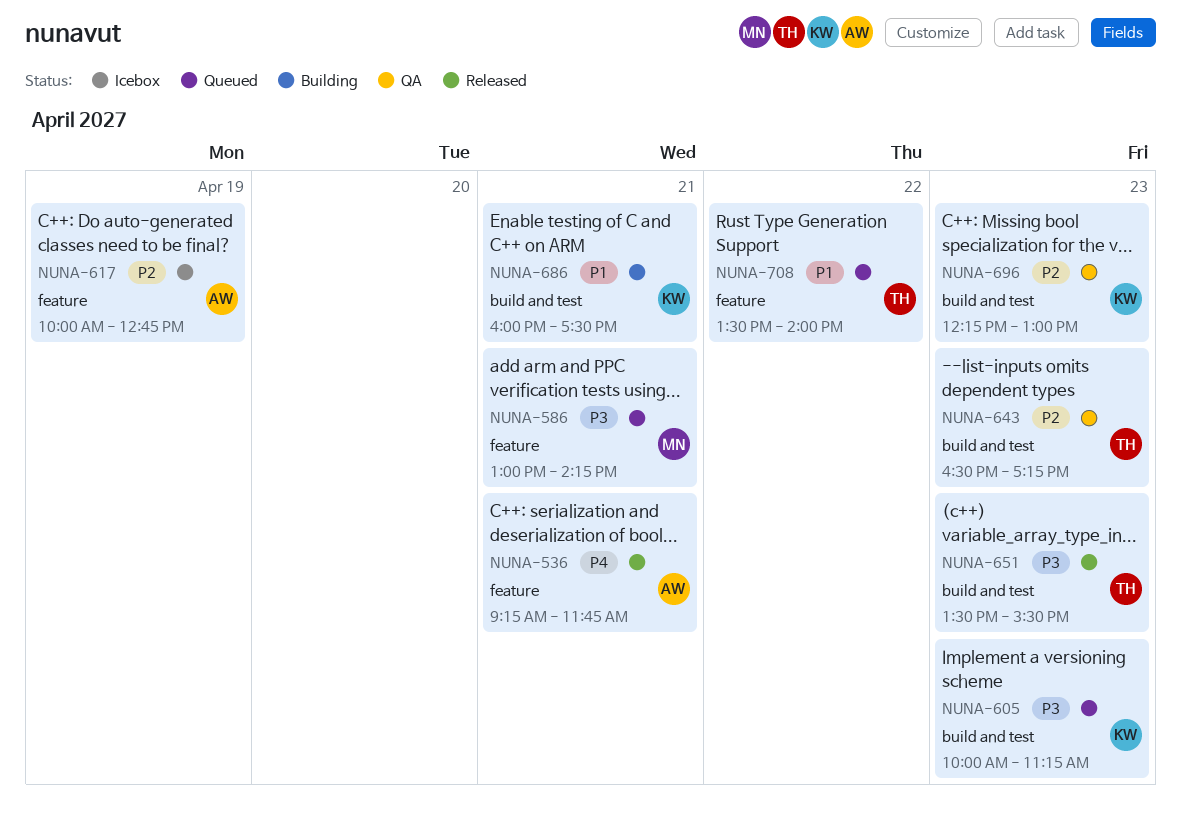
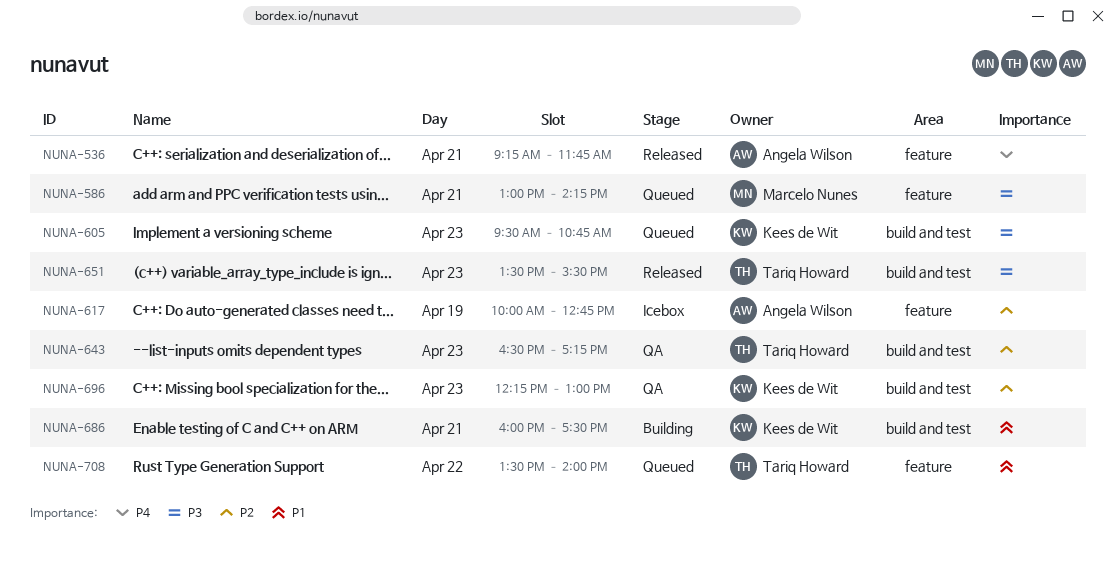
NUNA-605, begins: 10:00 -> 09:30
NUNA-605, ends: 11:15 -> 10:45

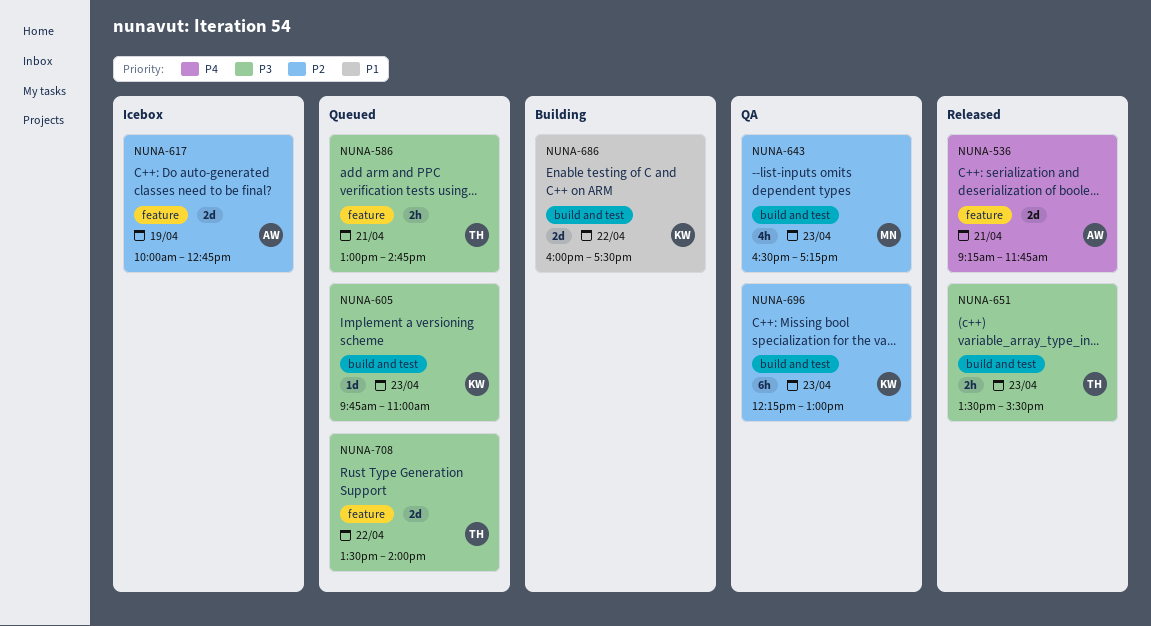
NUNA-586, owner: Marcelo Nunes -> Tariq Howard
NUNA-586, ends: 14:15 -> 14:45
NUNA-605, begins: 09:30 -> 09:45
NUNA-605, ends: 10:45 -> 11:00
NUNA-643, owner: Tariq Howard -> Marcelo Nunes
NUNA-686, day: Apr 21 -> Apr 22
NUNA-708, priority: P1 -> P3

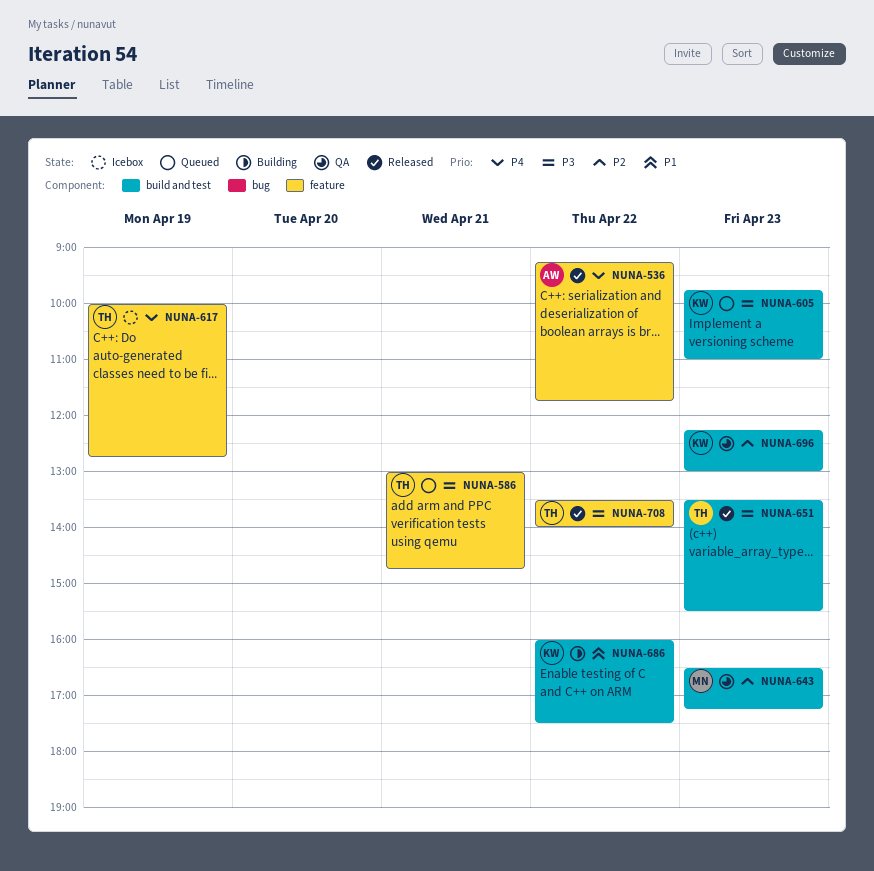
NUNA-536, day: Apr 21 -> Apr 22
NUNA-617, owner: AW -> TH
NUNA-617, priority: P2 -> P4
NUNA-708, status: Queued -> Released

